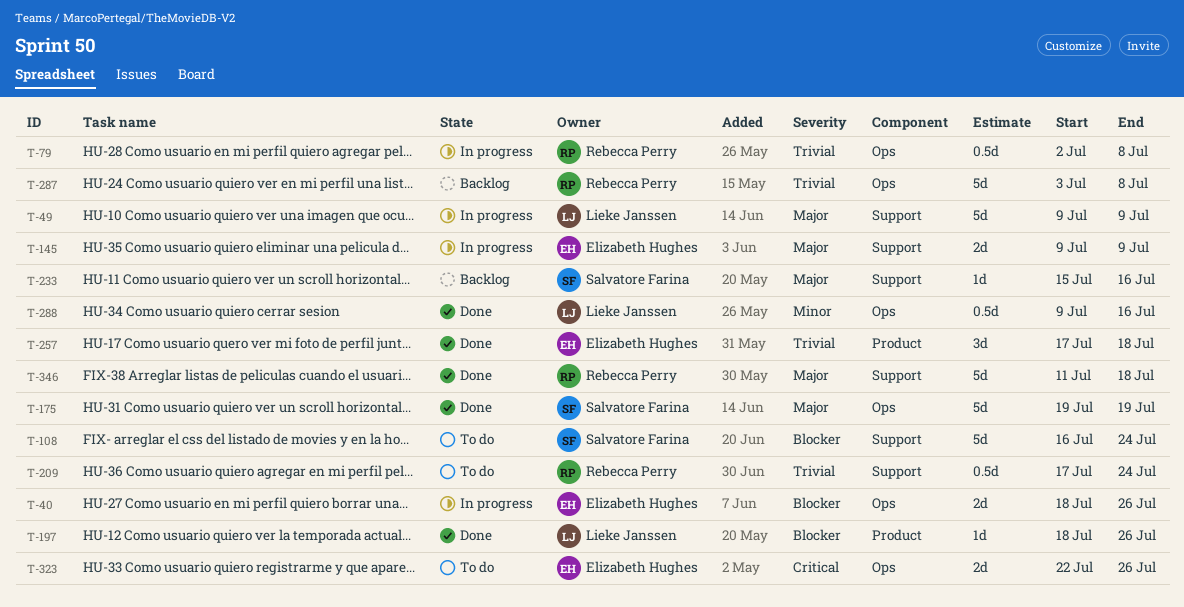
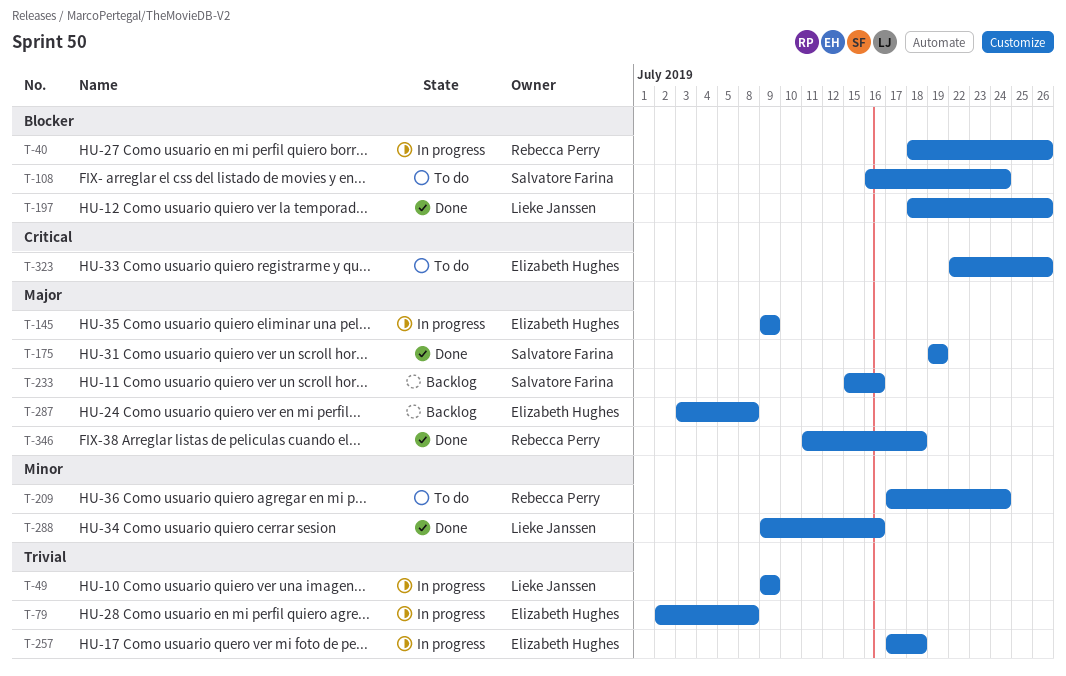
T-40, owner: Elizabeth Hughes -> Rebecca Perry
T-49, priority: Major -> Trivial
T-79, owner: Rebecca Perry -> Elizabeth Hughes
T-209, priority: Trivial -> Minor
T-257, status: Done -> In progress
T-287, owner: Rebecca Perry -> Elizabeth Hughes
T-287, priority: Trivial -> Major

